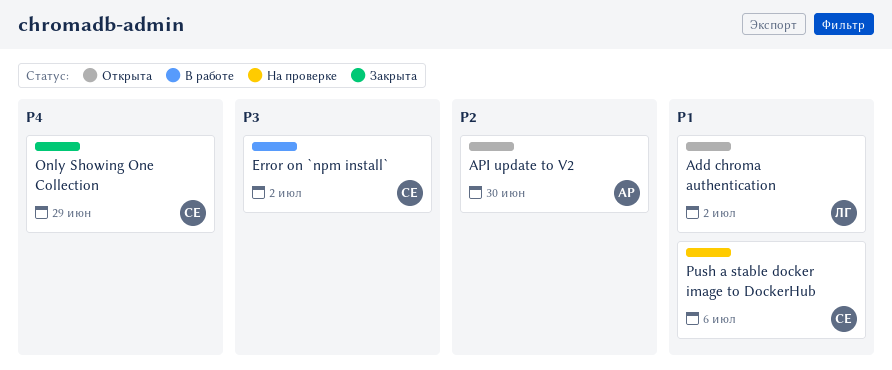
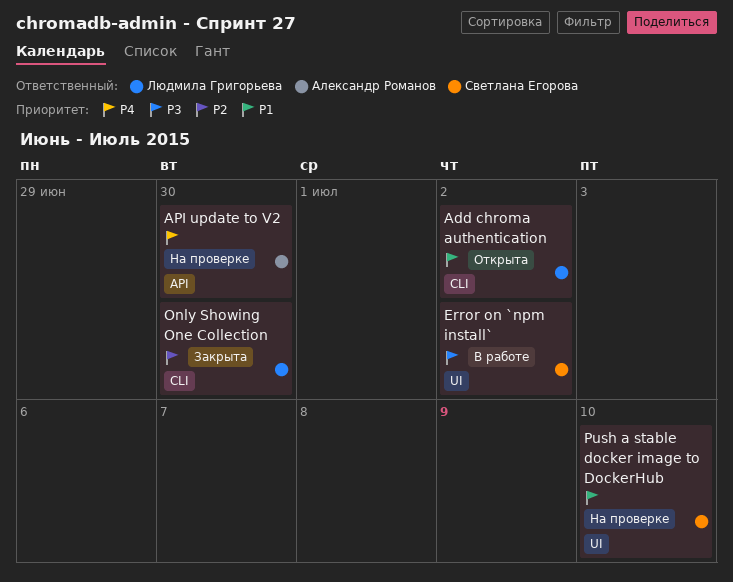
API update to V2, status: Открыта -> На проверке
API update to V2, priority: P2 -> P4
Only Showing One Collection, owner: Светлана Егорова -> Людмила Григорьева
Only Showing One Collection, priority: P4 -> P2
Only Showing One Collection, due: Jun 29 -> Jun 30
Push a stable docker image to DockerHub, due: Jul 6 -> Jul 10

